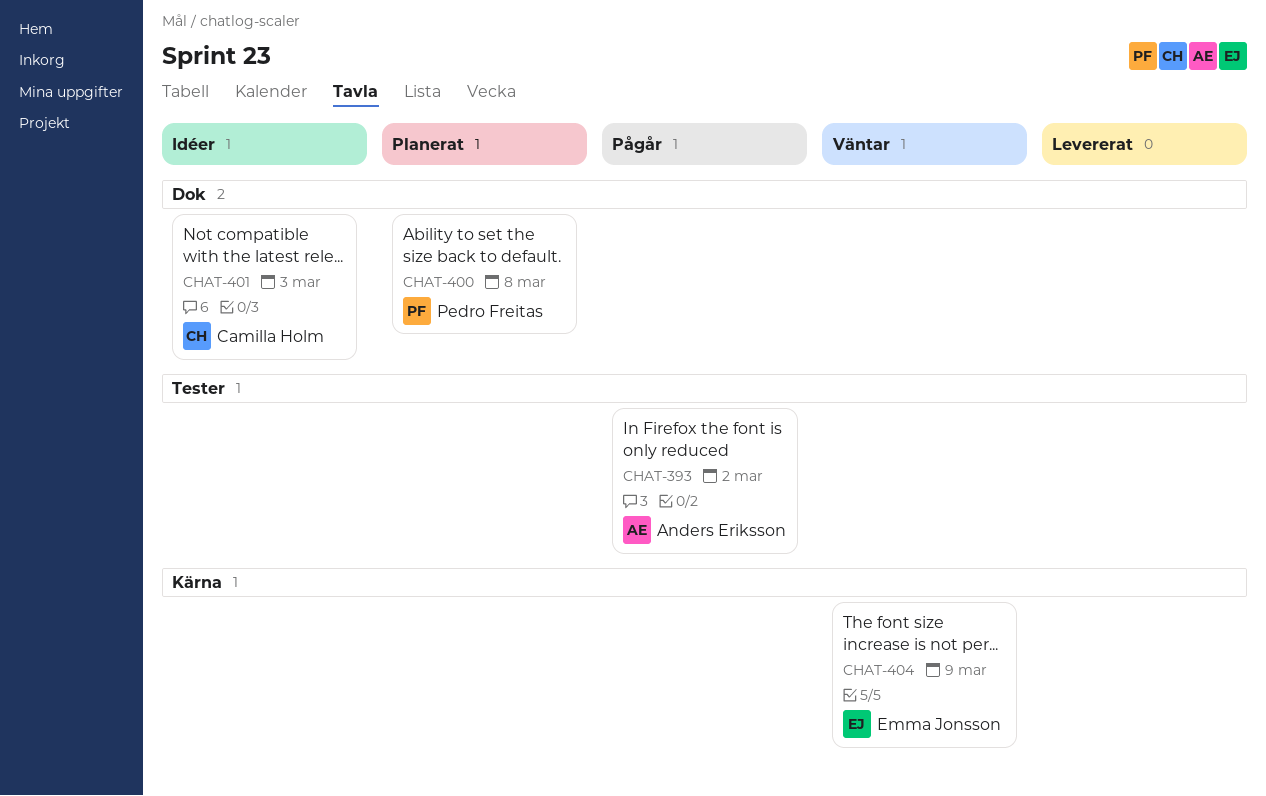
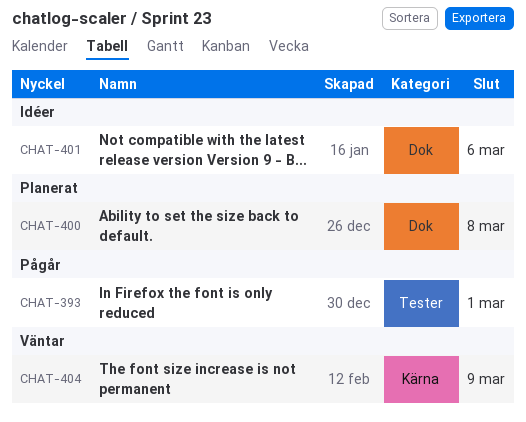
CHAT-393, due: Mar 2 -> Mar 1
CHAT-401, due: Mar 3 -> Mar 6

